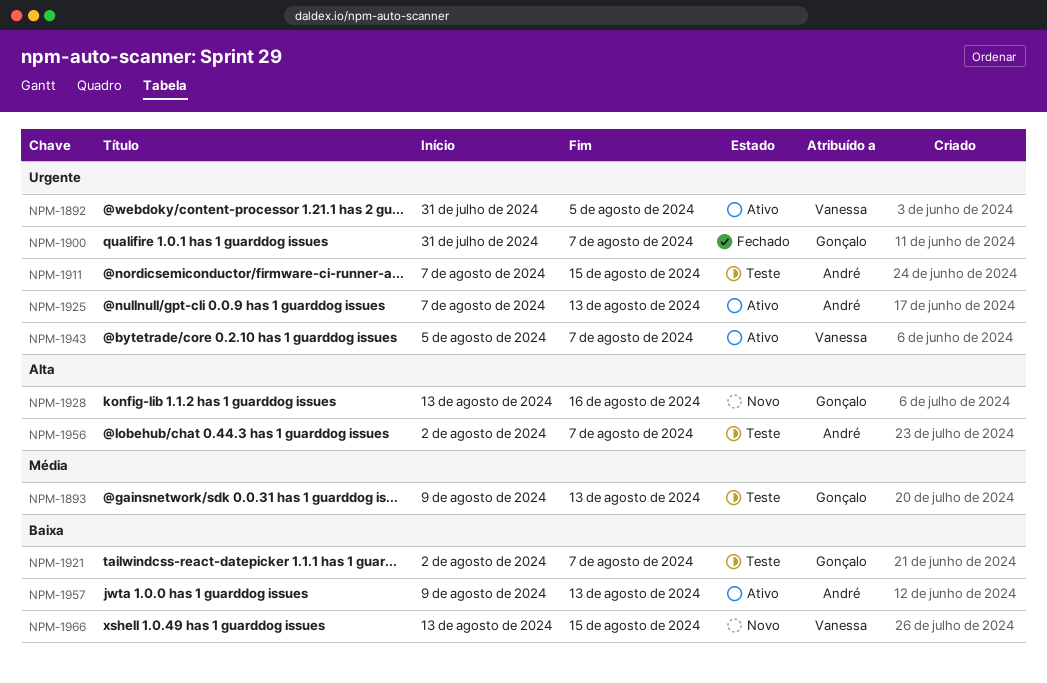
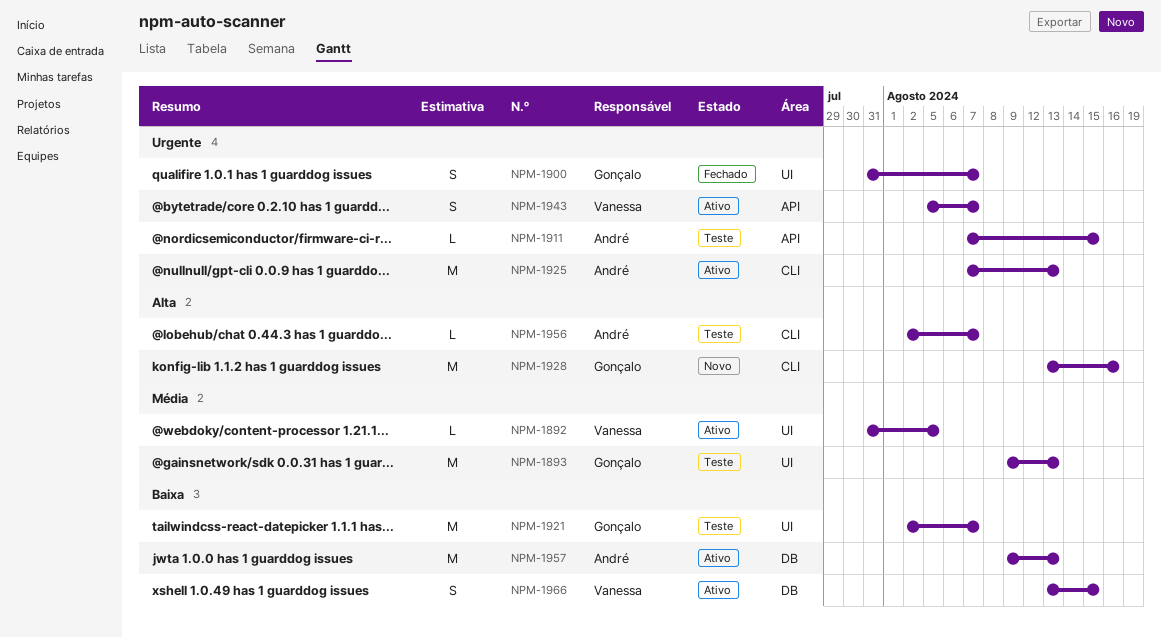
NPM-1892, priority: Urgente -> Média
NPM-1966, status: Novo -> Ativo

